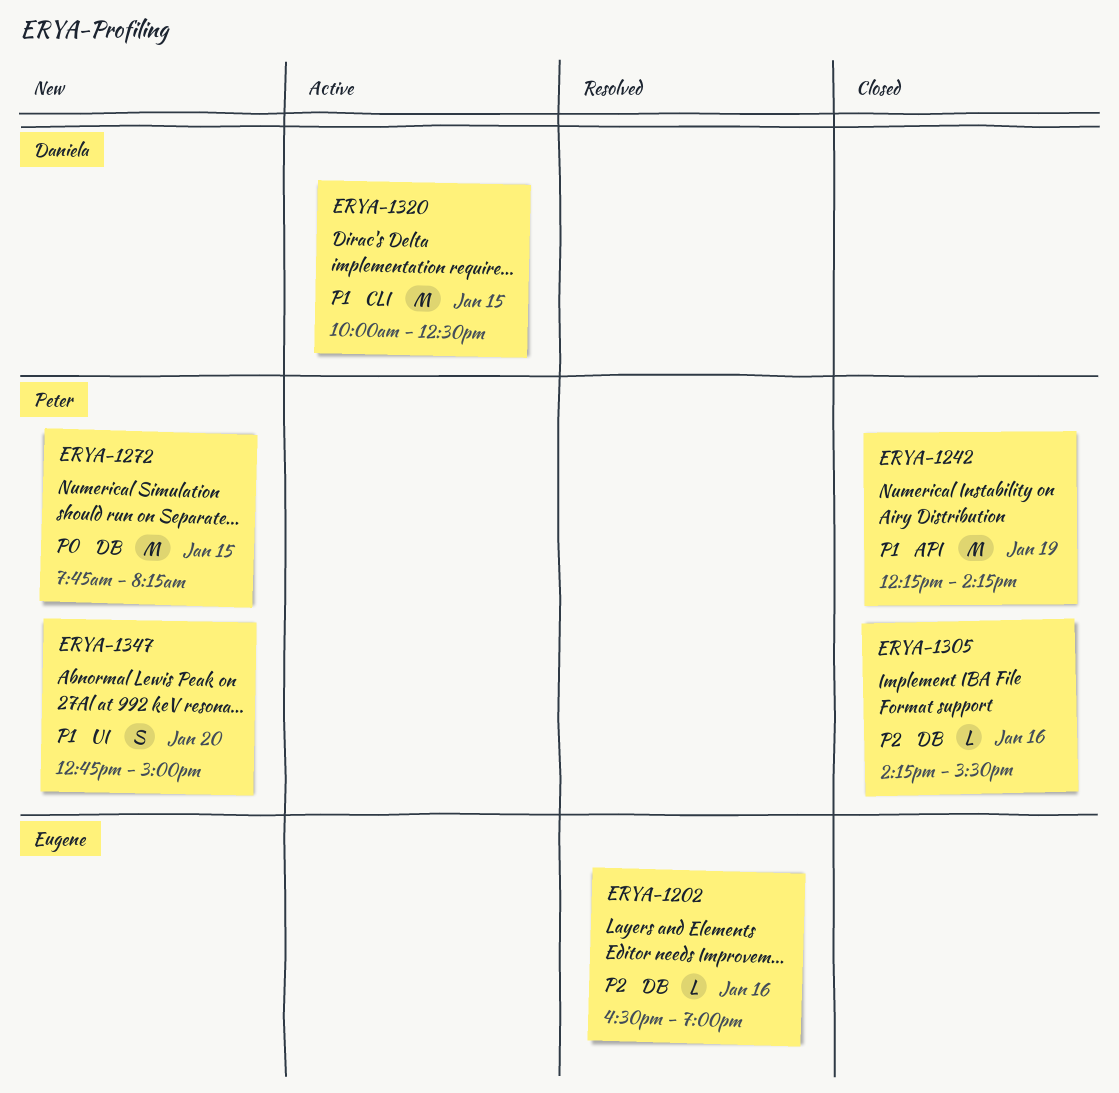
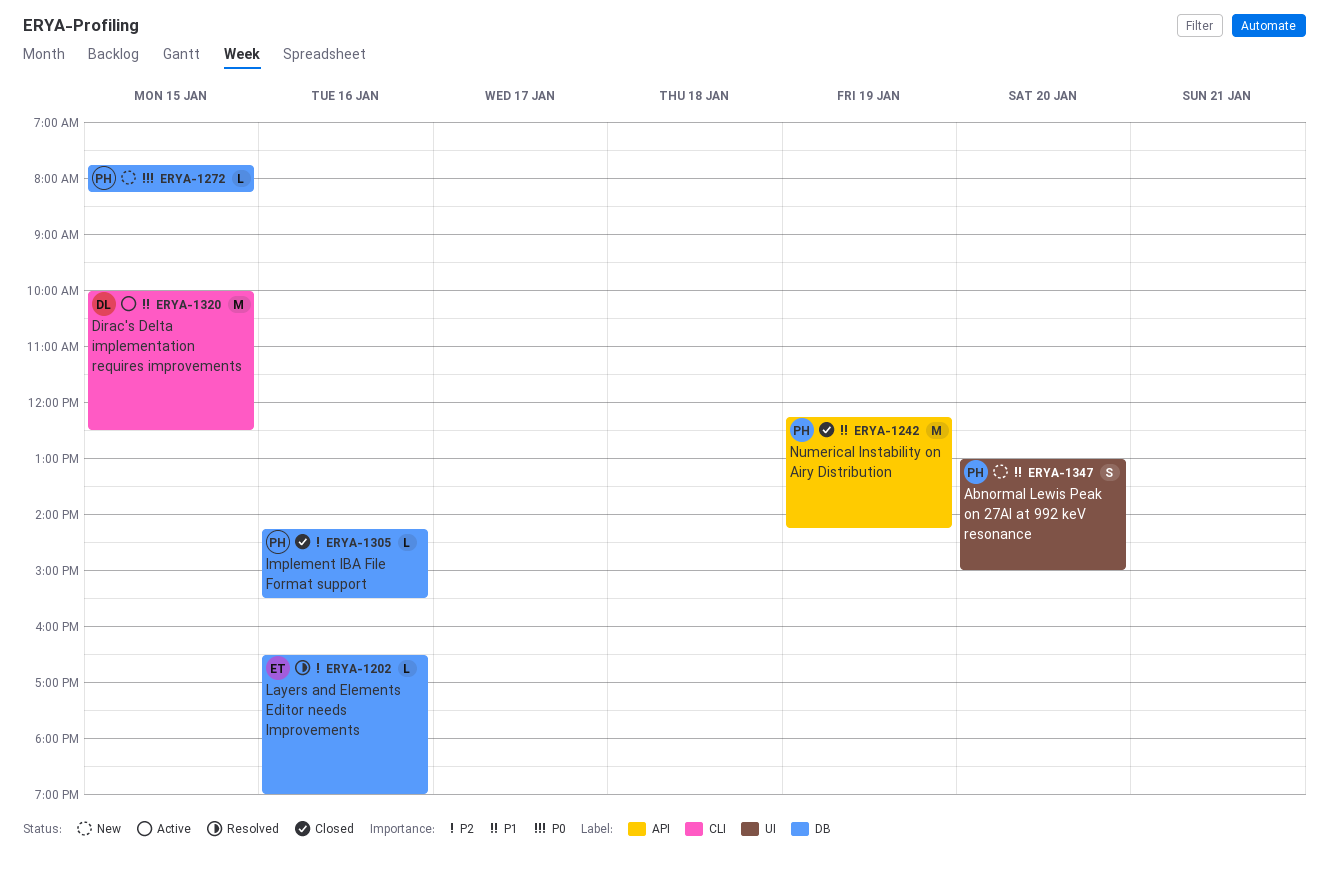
ERYA-1272, estimate: M -> L
ERYA-1347, begins: 12:45 -> 13:00

